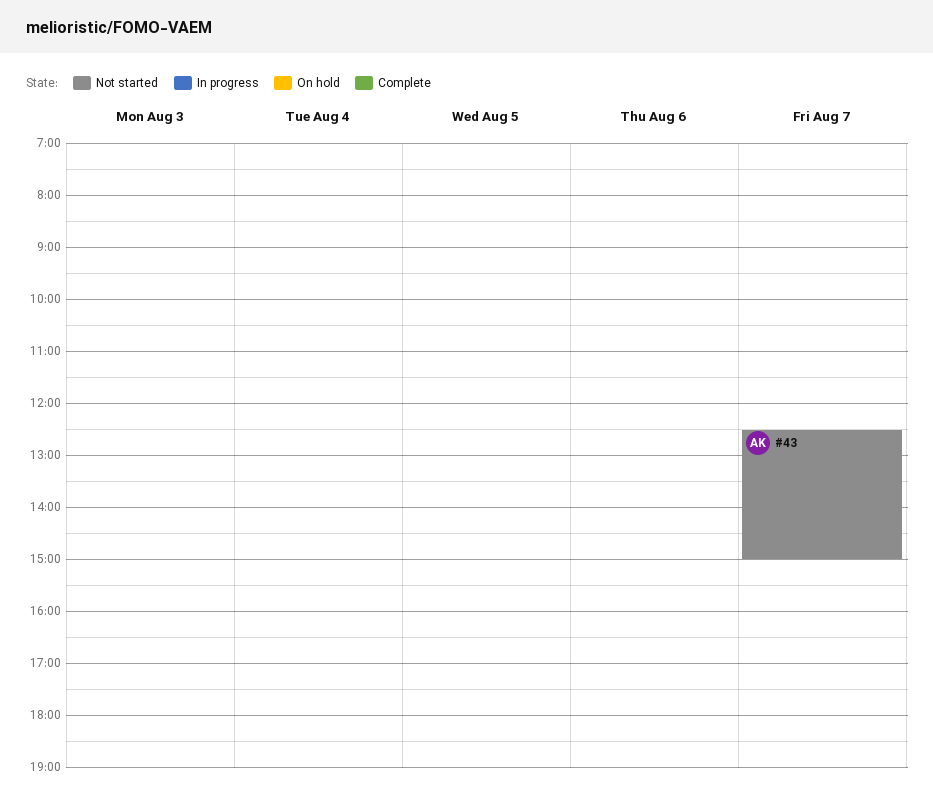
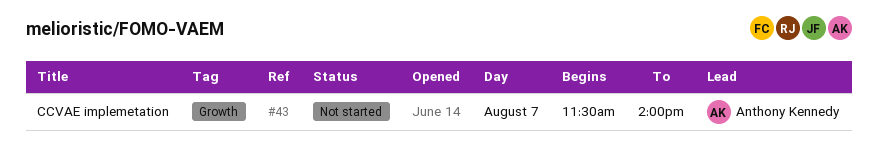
#43, begins: 12:30 -> 11:30
#43, ends: 15:00 -> 14:00

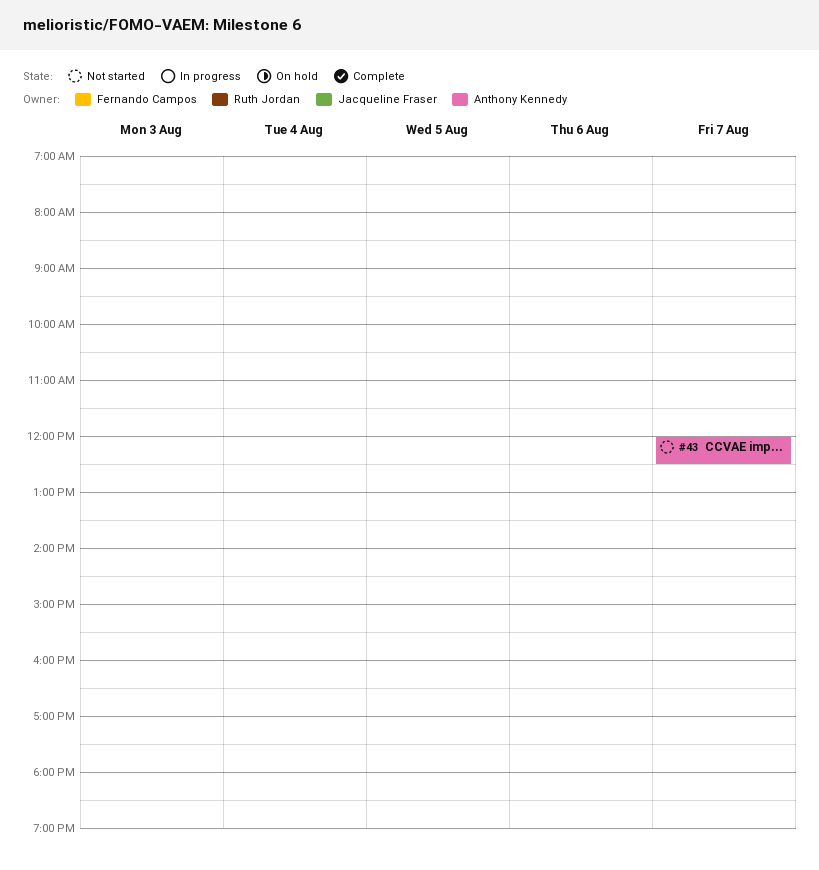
#43, begins: 11:30 -> 12:00
#43, ends: 14:00 -> 12:30

